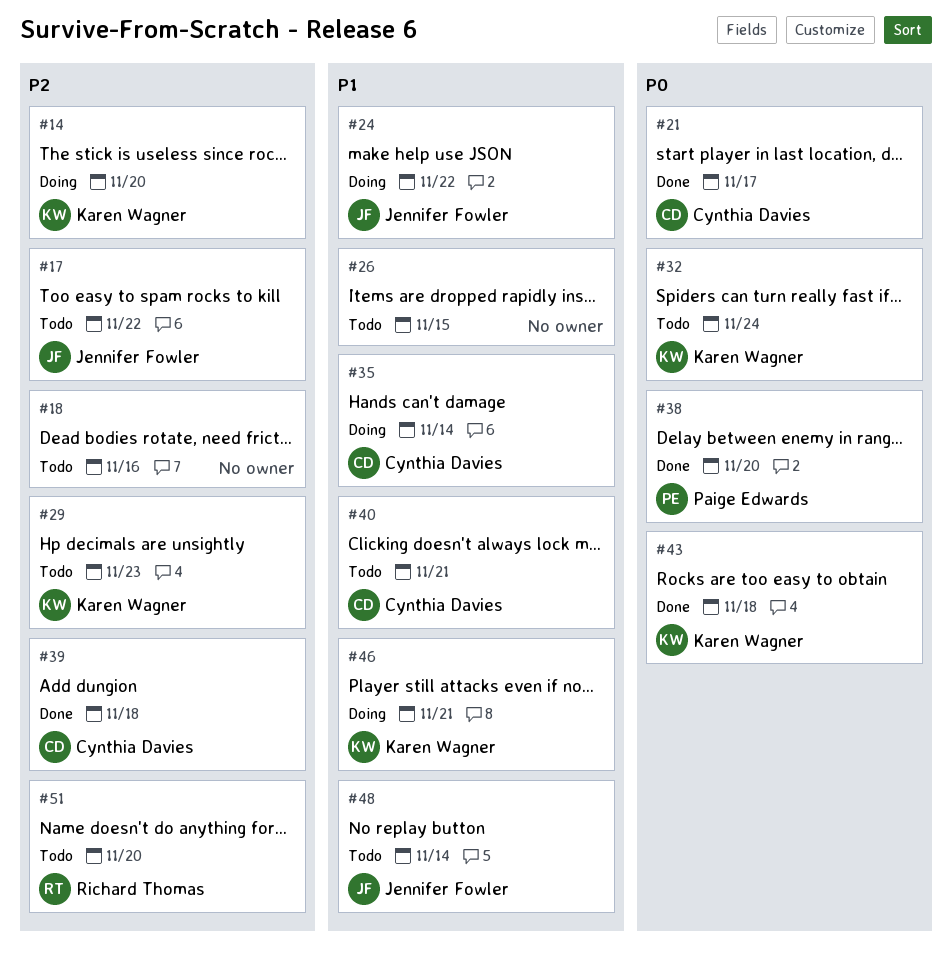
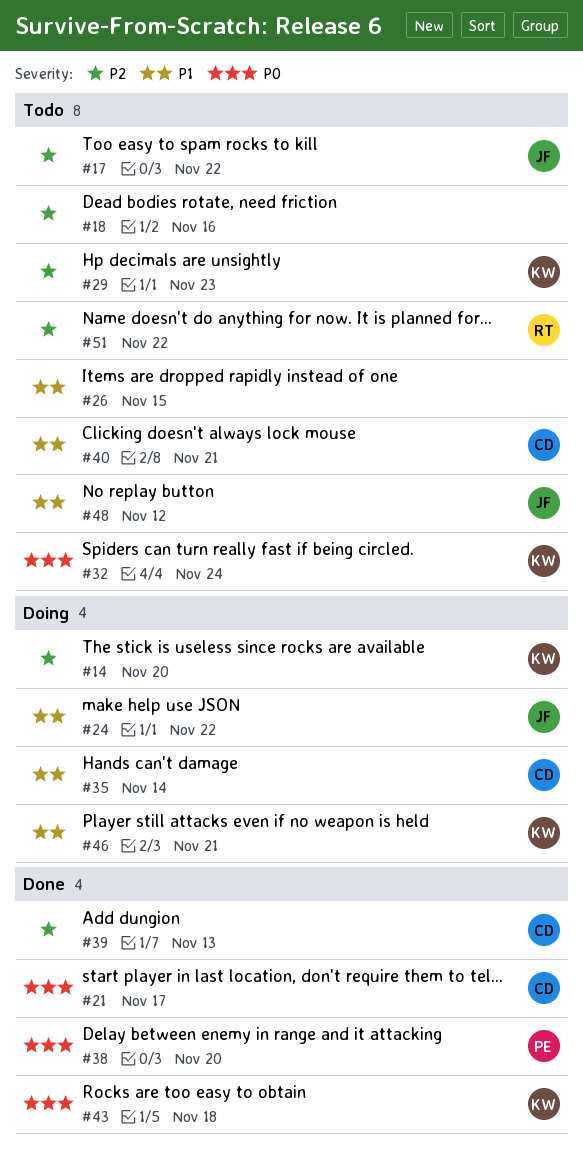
#39, due: Nov 18 -> Nov 13
#48, due: Nov 14 -> Nov 12
#51, due: Nov 20 -> Nov 22

